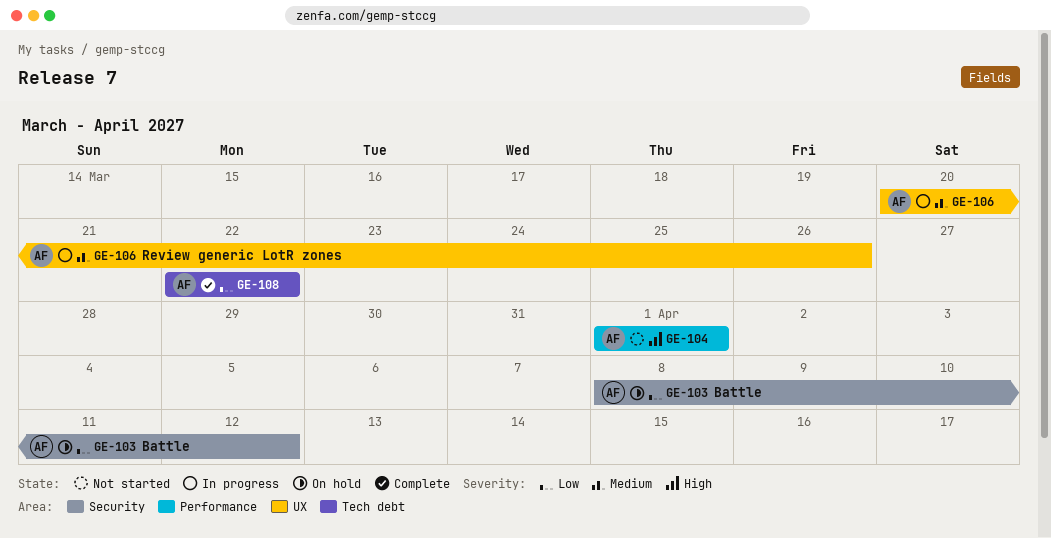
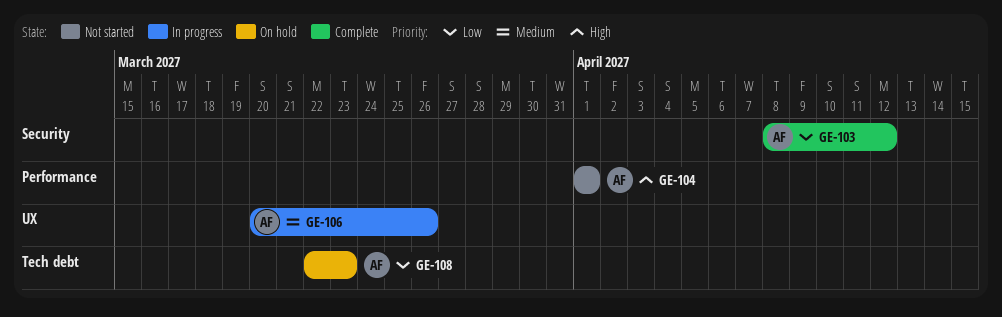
GE-103, status: On hold -> Complete
GE-108, status: Complete -> On hold
GE-108, due: Mar 22 -> Mar 23

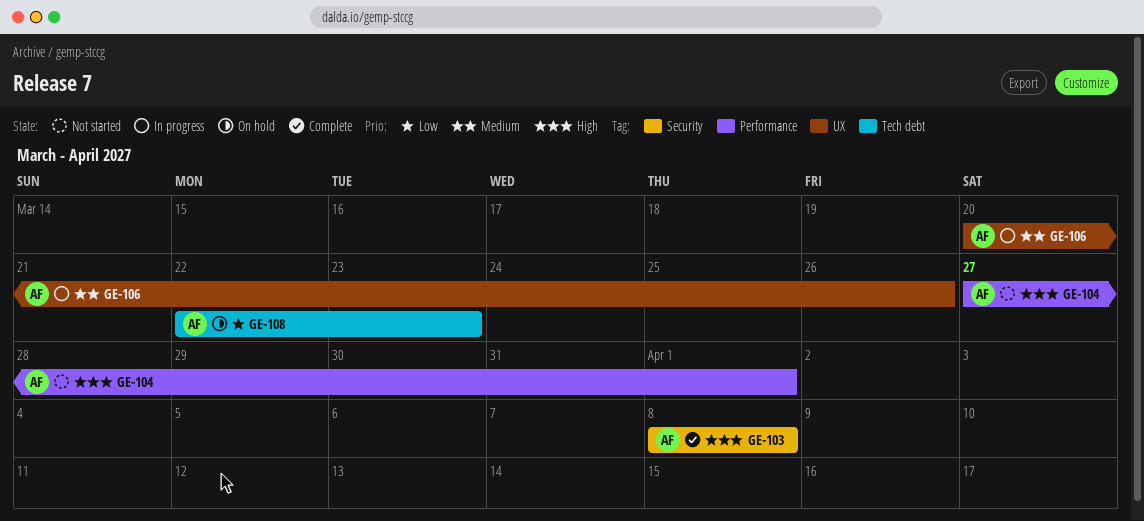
GE-103, priority: Low -> High
GE-103, due: Apr 12 -> Apr 8
GE-104, start: Apr 1 -> Mar 27

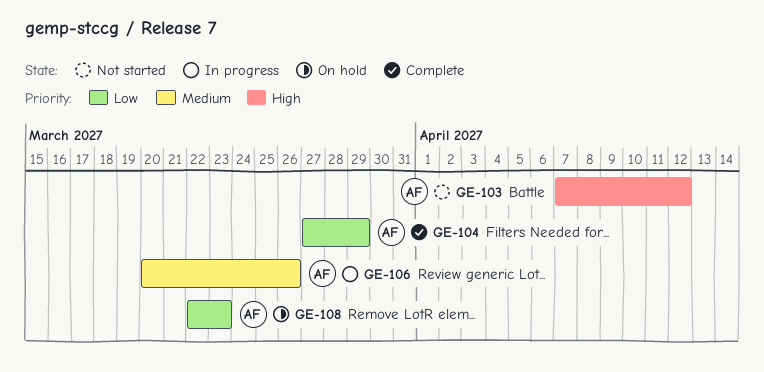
GE-103, status: Complete -> Not started
GE-103, start: Apr 8 -> Apr 7
GE-103, due: Apr 8 -> Apr 12
GE-104, status: Not started -> Complete
GE-104, priority: High -> Low
GE-104, due: Apr 1 -> Mar 29

